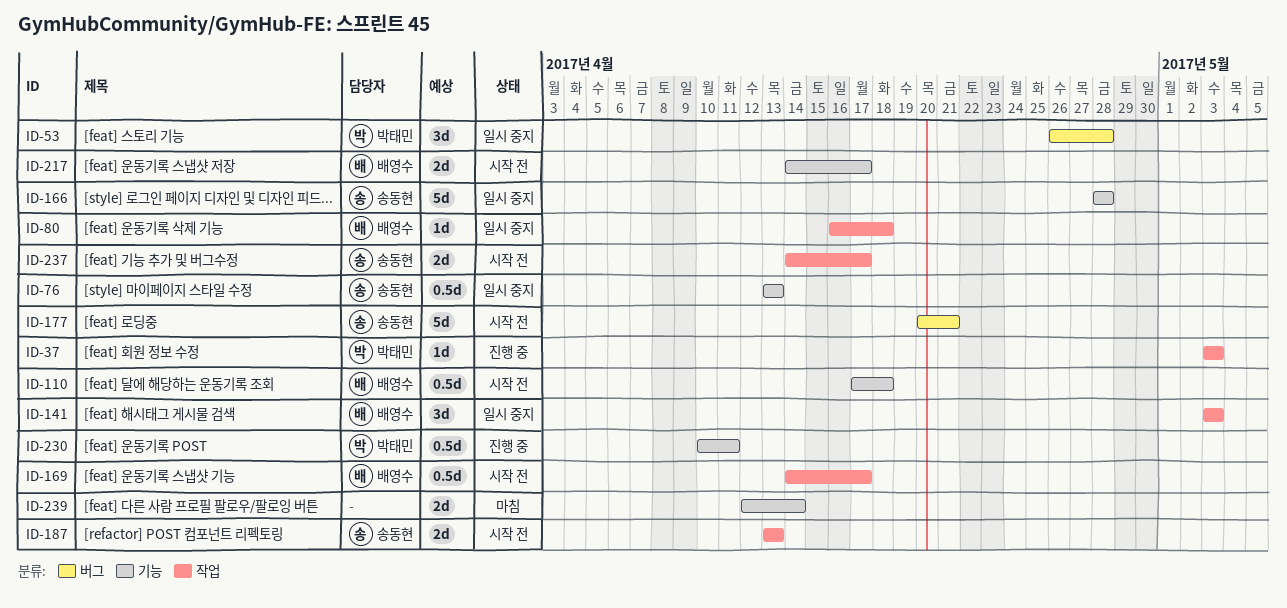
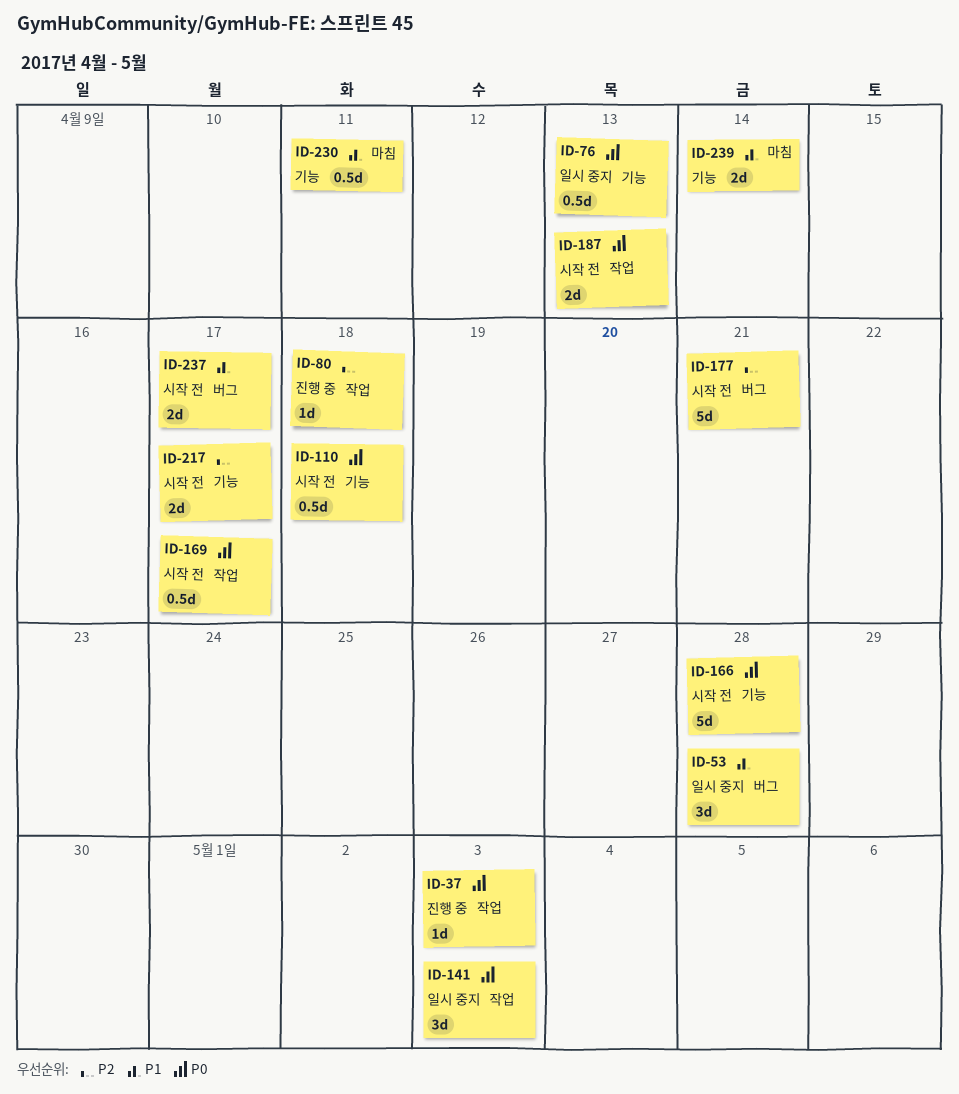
ID-80, status: 일시 중지 -> 진행 중
ID-166, status: 일시 중지 -> 시작 전
ID-230, status: 진행 중 -> 마침
ID-237, label: 작업 -> 버그

